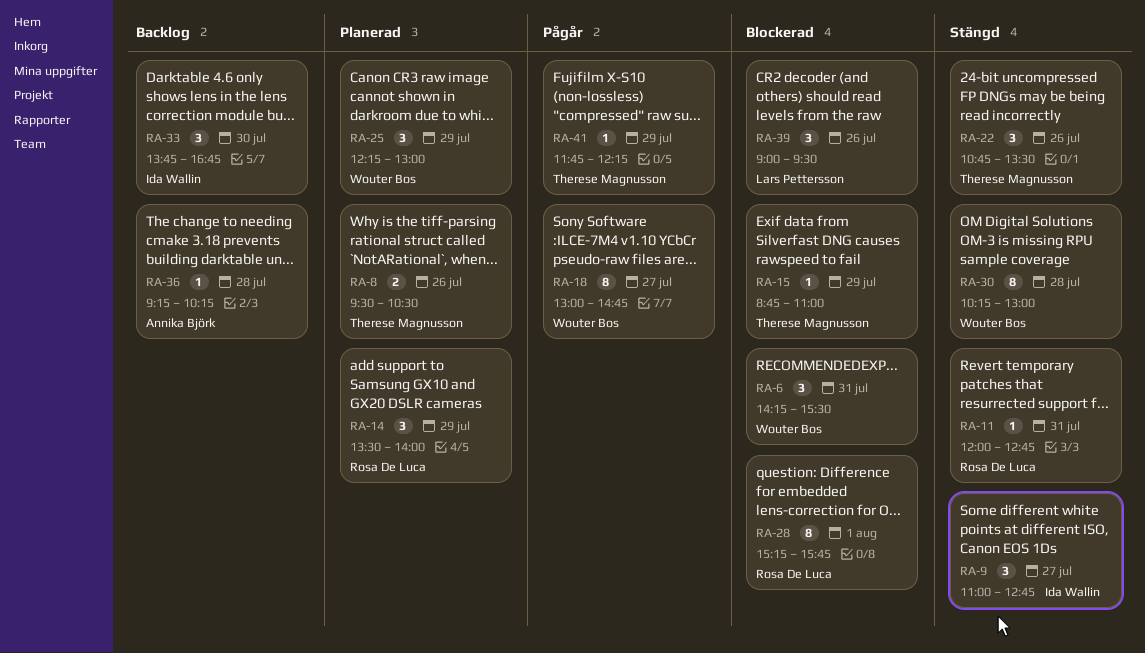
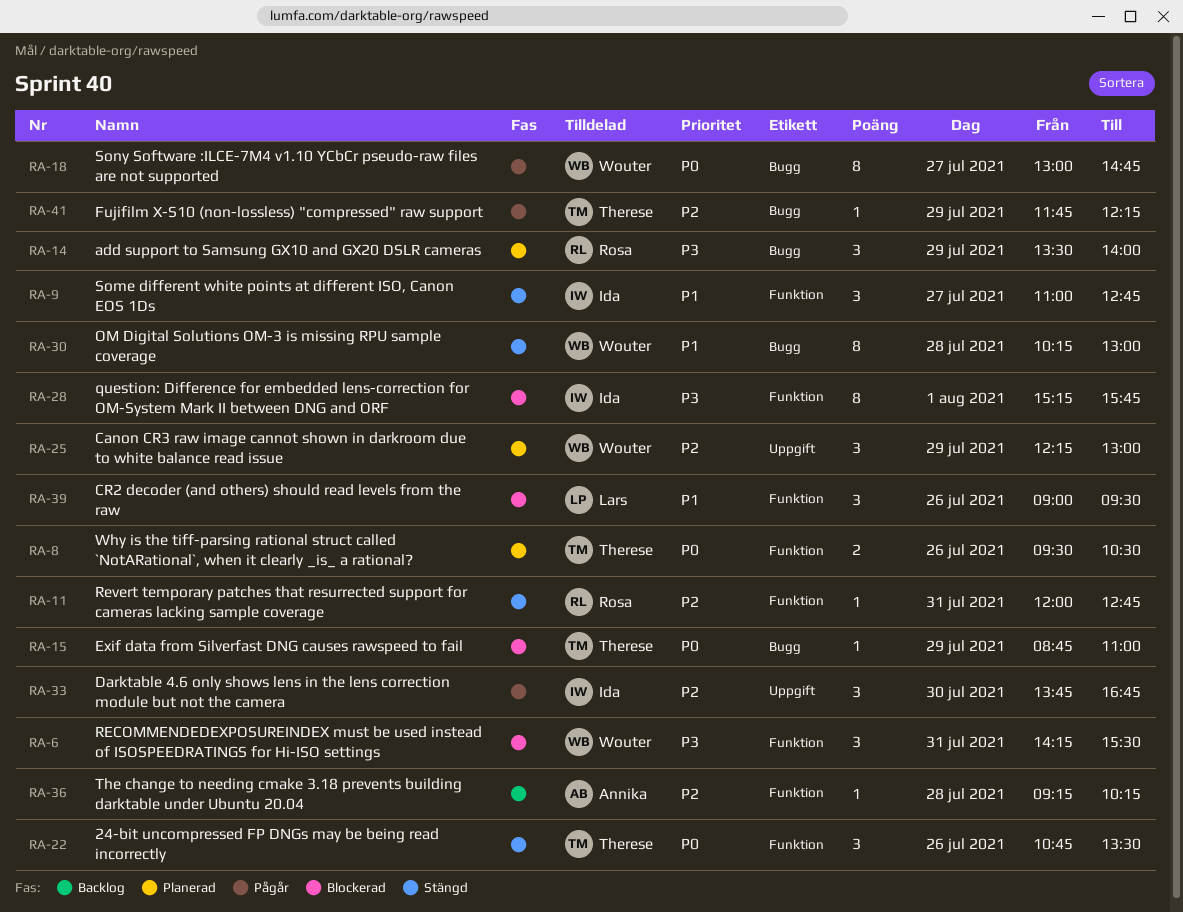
RA-28, owner: Rosa De Luca -> Ida Wallin
RA-33, status: Backlog -> Pågår

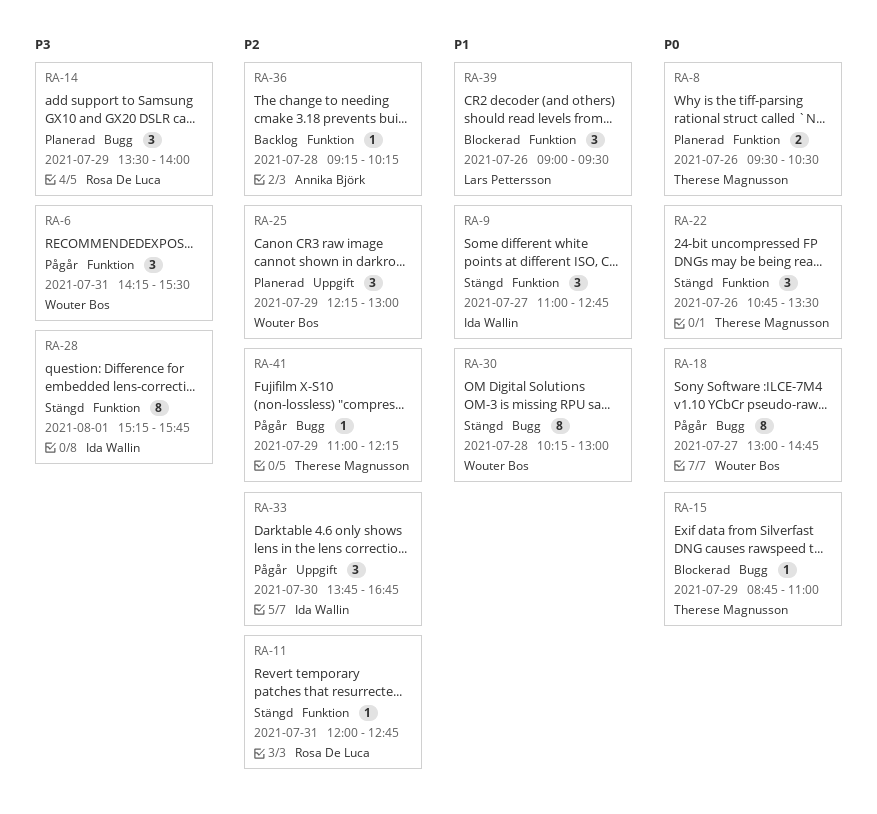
RA-6, status: Blockerad -> Pågår
RA-28, status: Blockerad -> Stängd
RA-41, begins: 11:45 -> 11:00

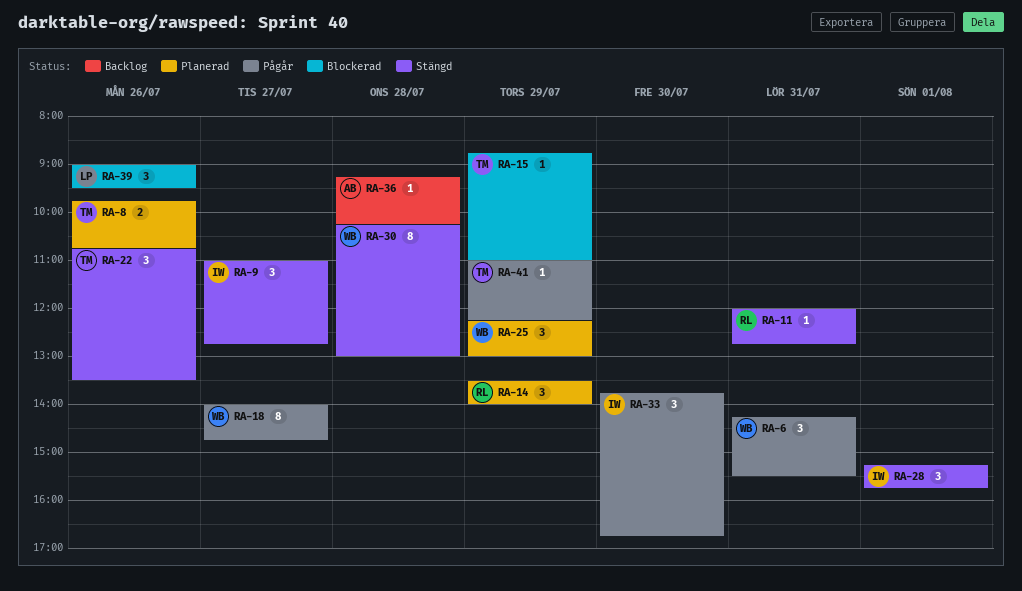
RA-8, begins: 09:30 -> 09:45
RA-8, ends: 10:30 -> 10:45
RA-18, begins: 13:00 -> 14:00
RA-28, estimate: 8 -> 3

